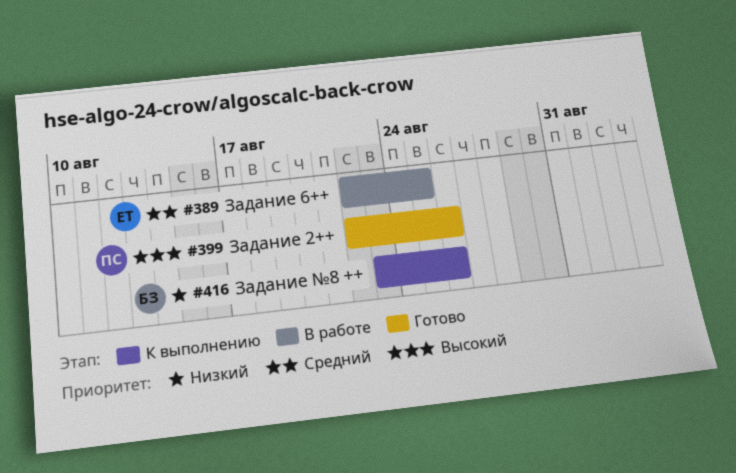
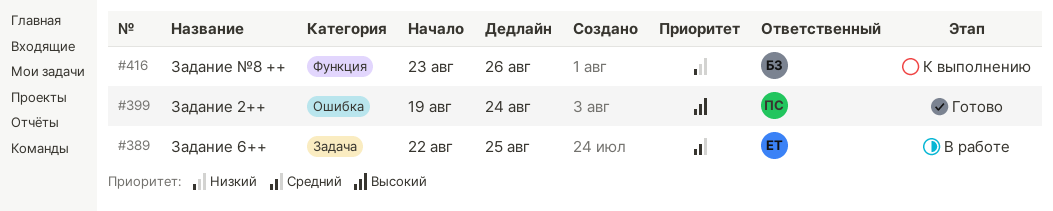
#399, start: Aug 22 -> Aug 19
#399, due: Aug 26 -> Aug 24

